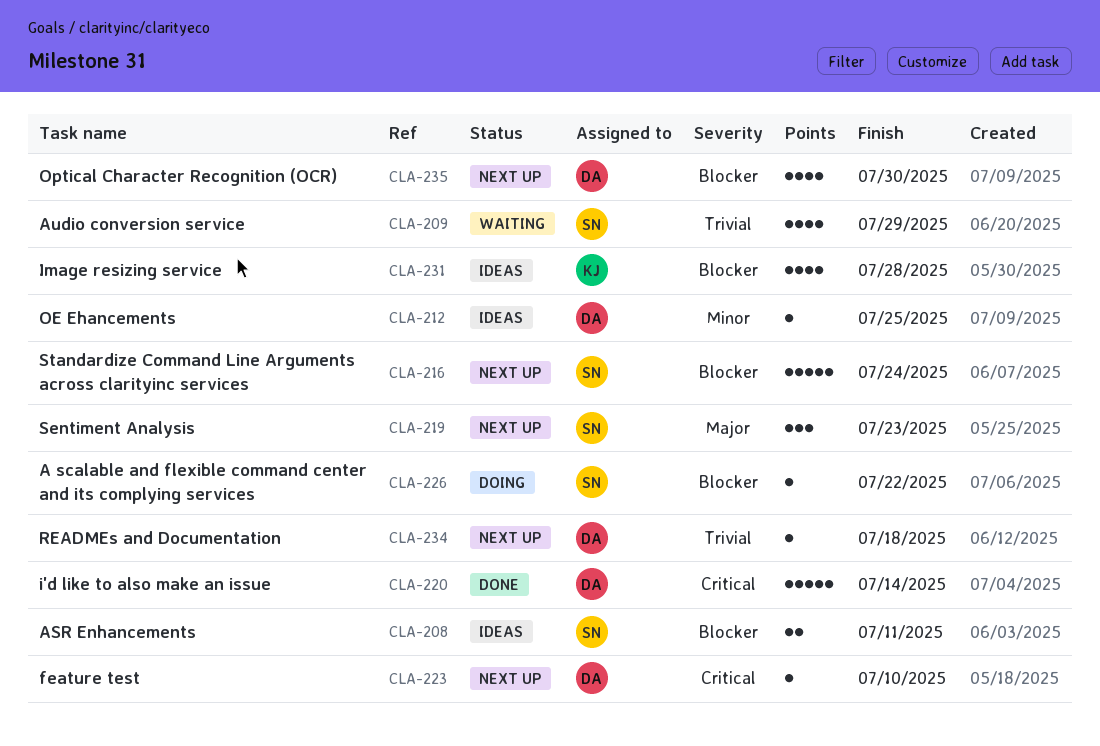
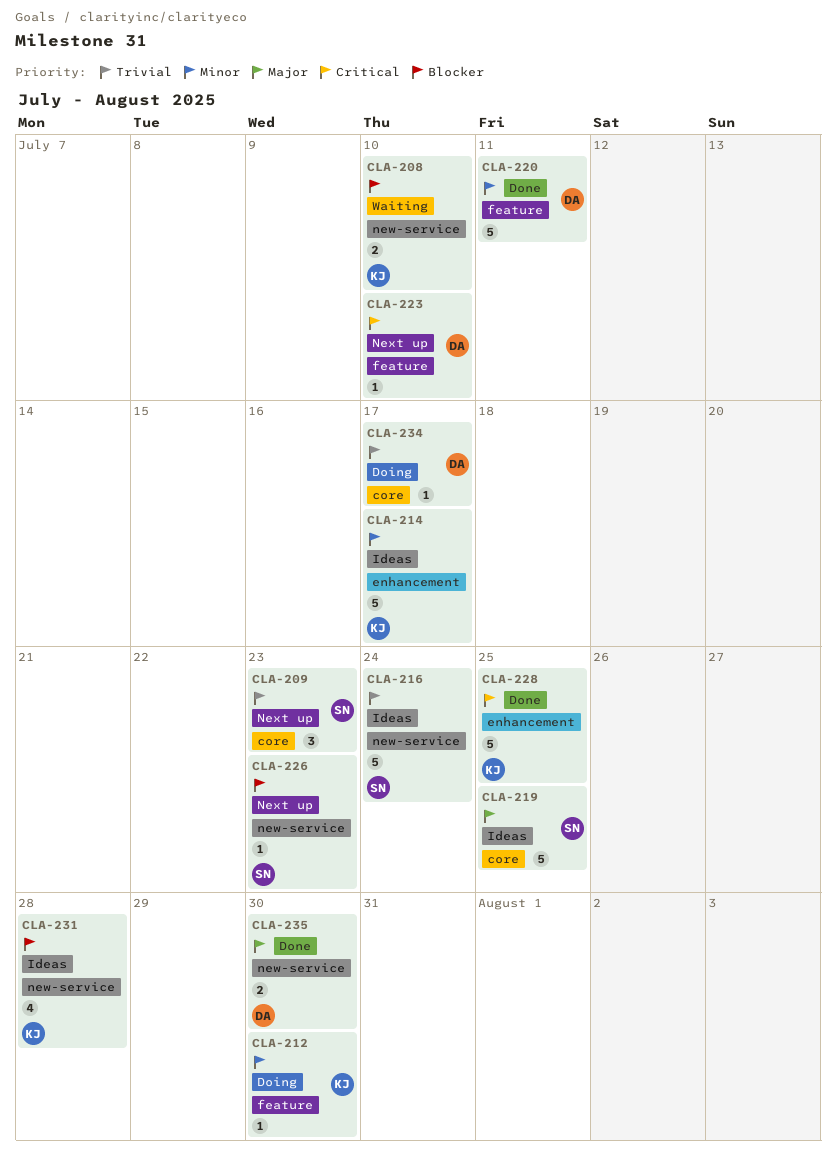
CLA-208, status: Ideas -> Waiting
CLA-208, owner: SN -> KJ
CLA-208, due: Jul 11 -> Jul 10
CLA-209, status: Waiting -> Next up
CLA-209, estimate: 4 -> 3
CLA-209, due: Jul 29 -> Jul 23
CLA-212, status: Ideas -> Doing
CLA-212, owner: DA -> KJ
CLA-212, due: Jul 25 -> Jul 30
CLA-214: none -> present
CLA-216, status: Next up -> Ideas
CLA-216, priority: Blocker -> Trivial
CLA-219, status: Next up -> Ideas
CLA-219, estimate: 3 -> 5
CLA-219, due: Jul 23 -> Jul 25
CLA-220, priority: Critical -> Minor
CLA-220, due: Jul 14 -> Jul 11
CLA-226, status: Doing -> Next up
CLA-226, due: Jul 22 -> Jul 23
CLA-228: none -> present
CLA-234, status: Next up -> Doing
CLA-234, due: Jul 18 -> Jul 17
CLA-235, status: Next up -> Done
CLA-235, priority: Blocker -> Major
CLA-235, estimate: 4 -> 2

